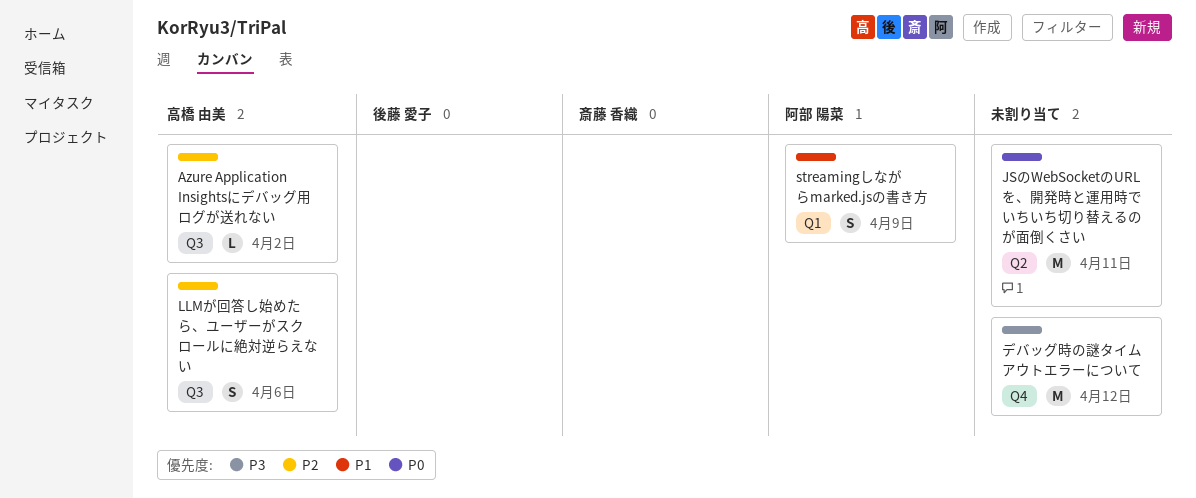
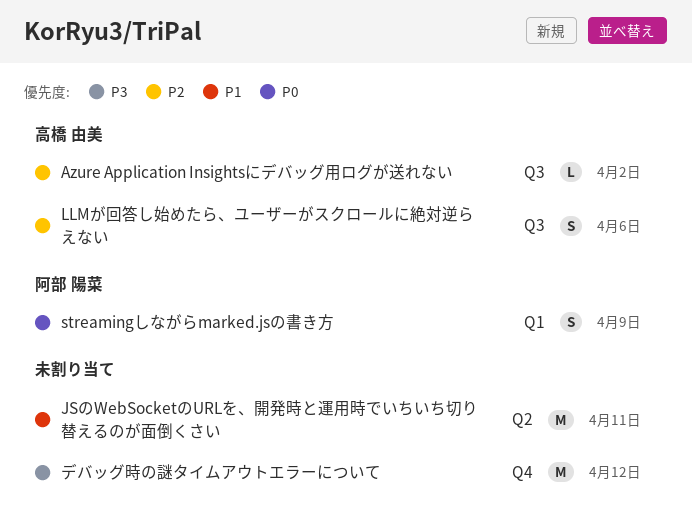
JSのWebSocketのURLを、開発時と運用時でいちいち切り替えるのが面倒くさい, priority: P0 -> P1
streamingしながらmarked.jsの書き方, priority: P1 -> P0

